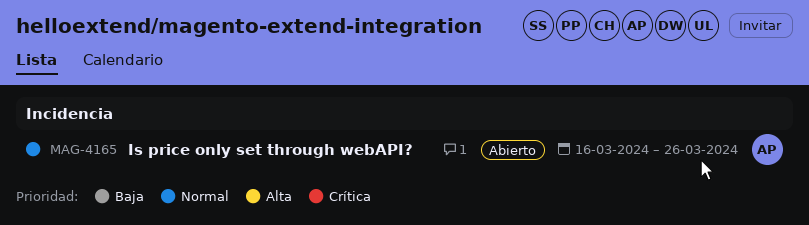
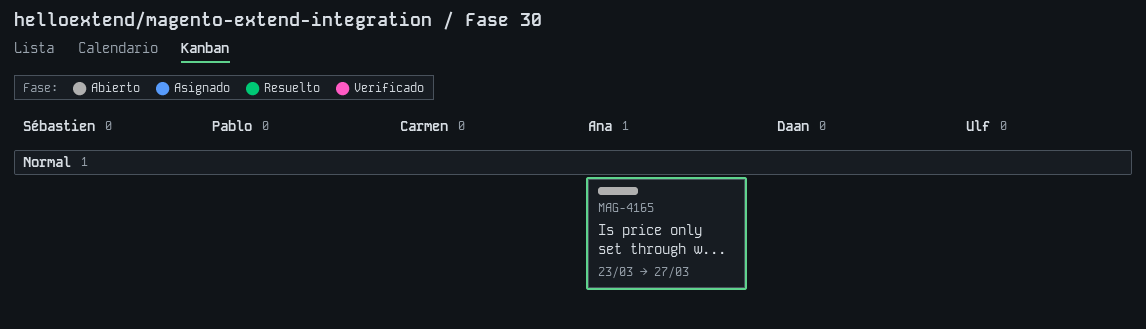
MAG-4165, start: Mar 16 -> Mar 23
MAG-4165, due: Mar 26 -> Mar 27

